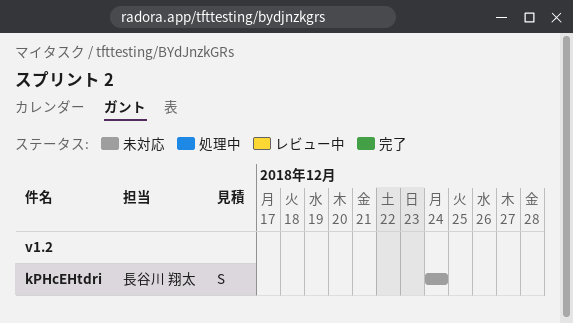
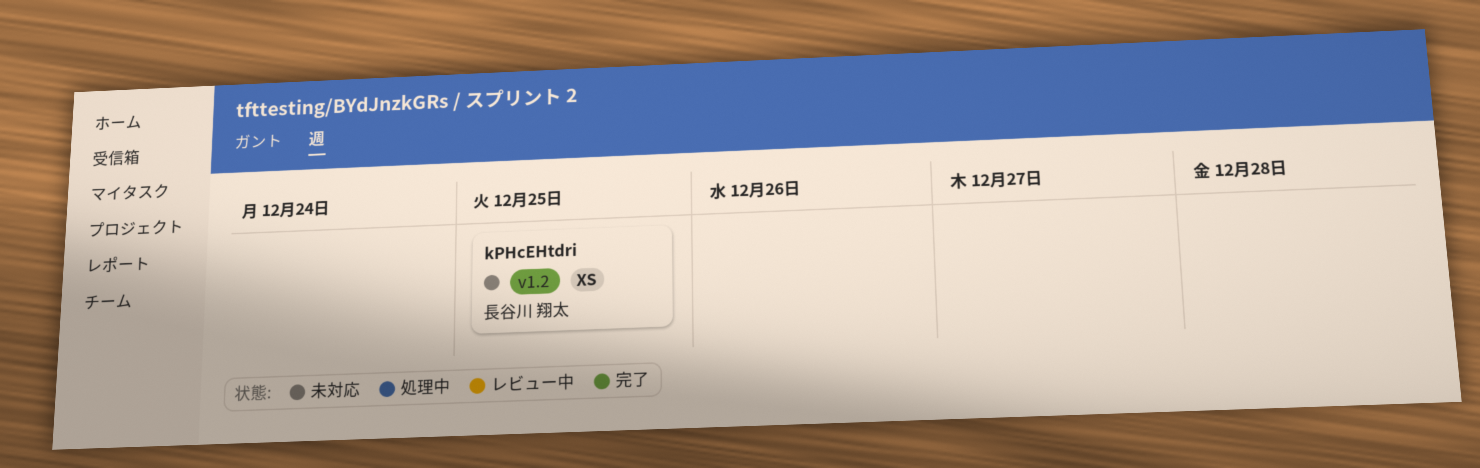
kPHcEHtdri, estimate: S -> XS
kPHcEHtdri, due: Dec 24 -> Dec 25

